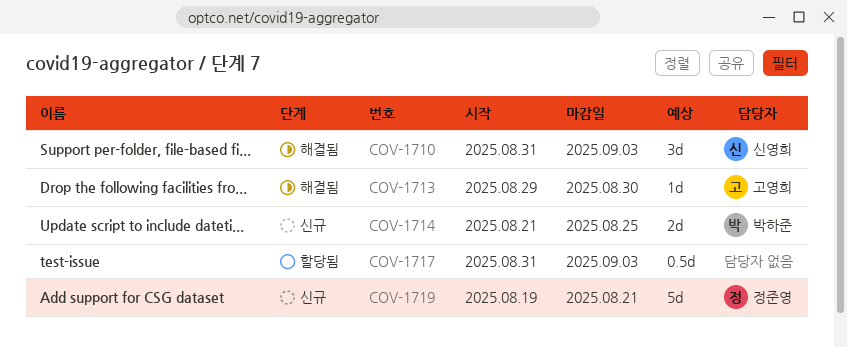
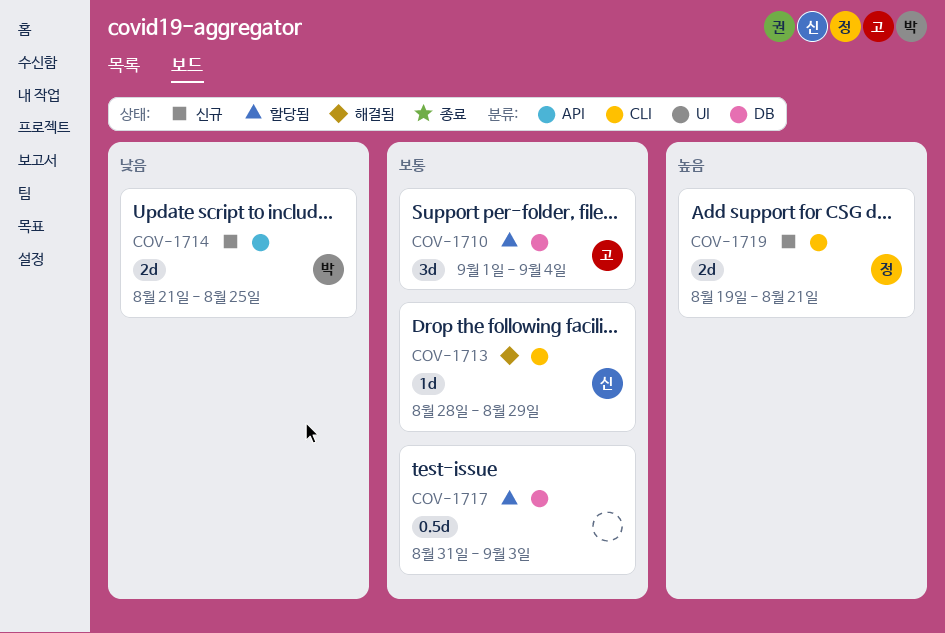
COV-1710, status: 해결됨 -> 할당됨
COV-1710, owner: 신영희 -> 고영희
COV-1710, start: Aug 31 -> Sep 1
COV-1710, due: Sep 3 -> Sep 4
COV-1713, owner: 고영희 -> 신영희
COV-1713, start: Aug 29 -> Aug 28
COV-1713, due: Aug 30 -> Aug 29
COV-1719, estimate: 5d -> 2d

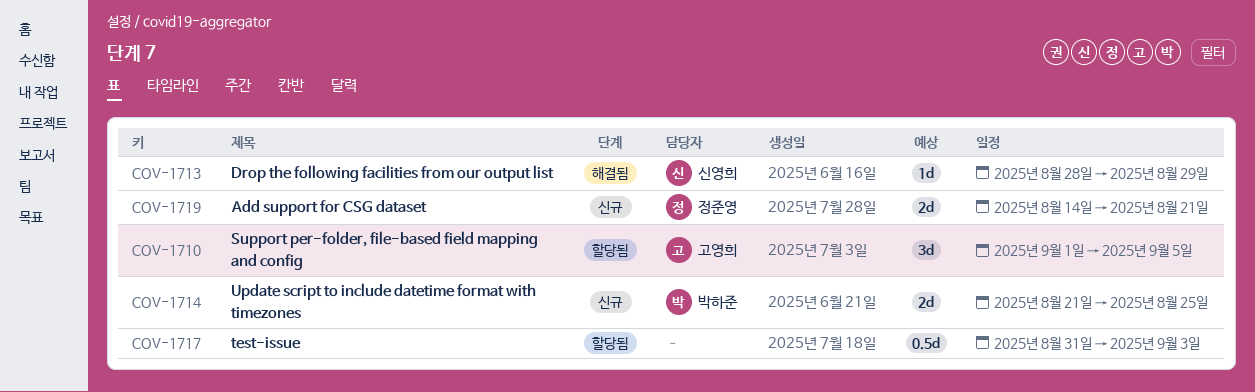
COV-1710, due: Sep 4 -> Sep 5
COV-1719, start: Aug 19 -> Aug 14

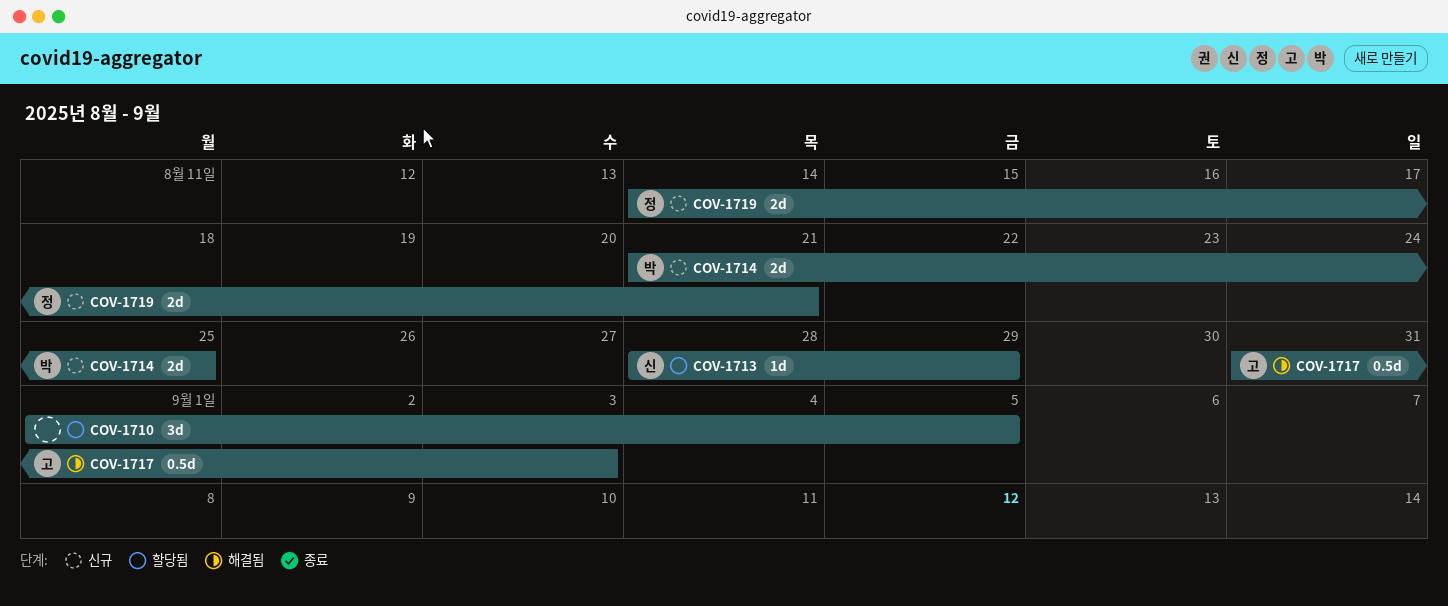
COV-1710, owner: 고영희 -> none
COV-1713, status: 해결됨 -> 할당됨
COV-1717, status: 할당됨 -> 해결됨
COV-1717, owner: none -> 고영희

